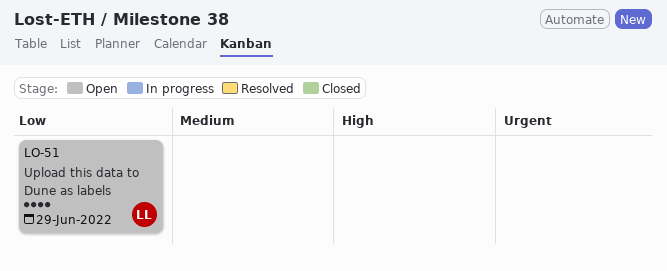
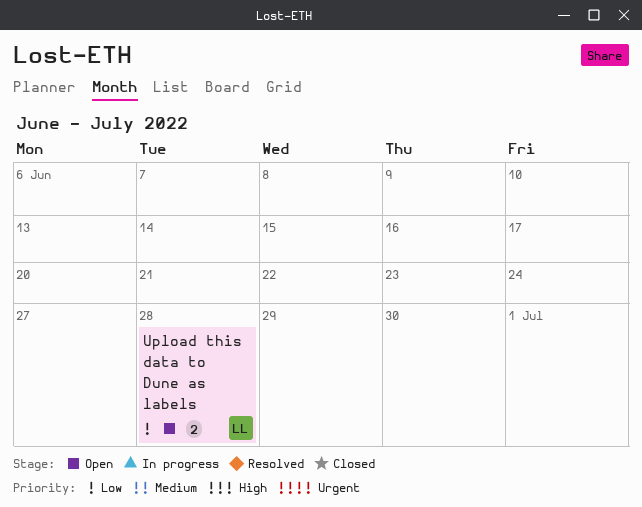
Upload this data to Dune as labels, estimate: 4 -> 2
Upload this data to Dune as labels, due: Jun 29 -> Jun 28

